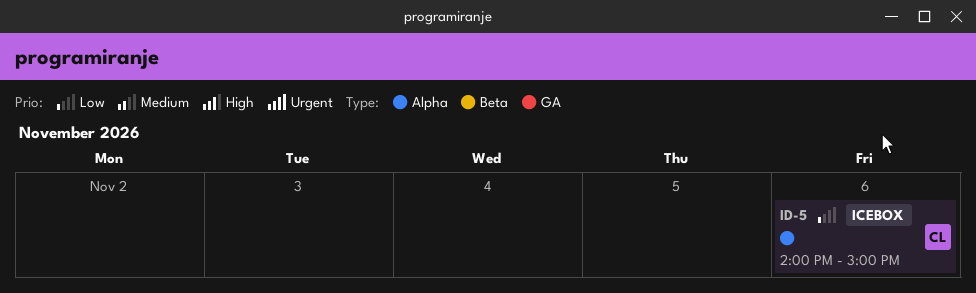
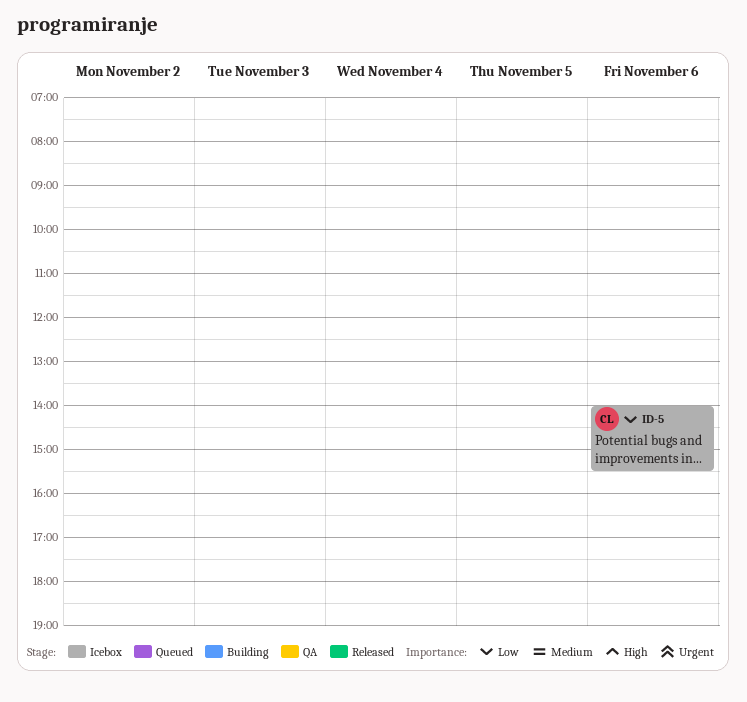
ID-5, ends: 15:00 -> 15:30

